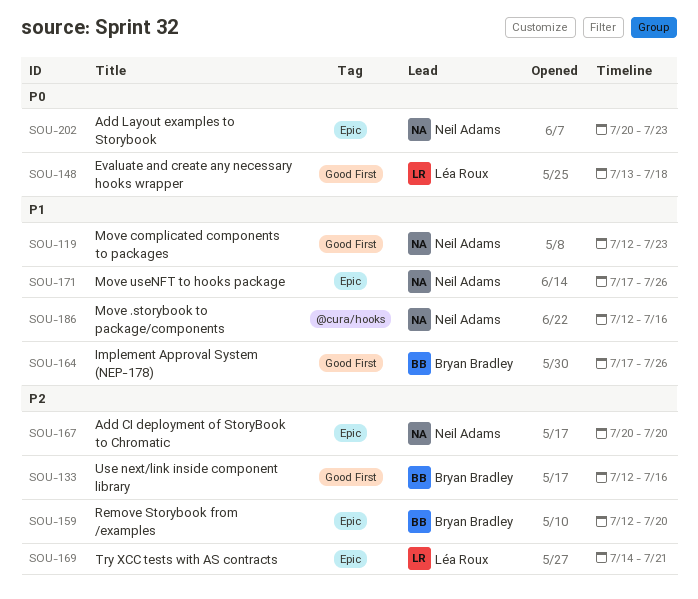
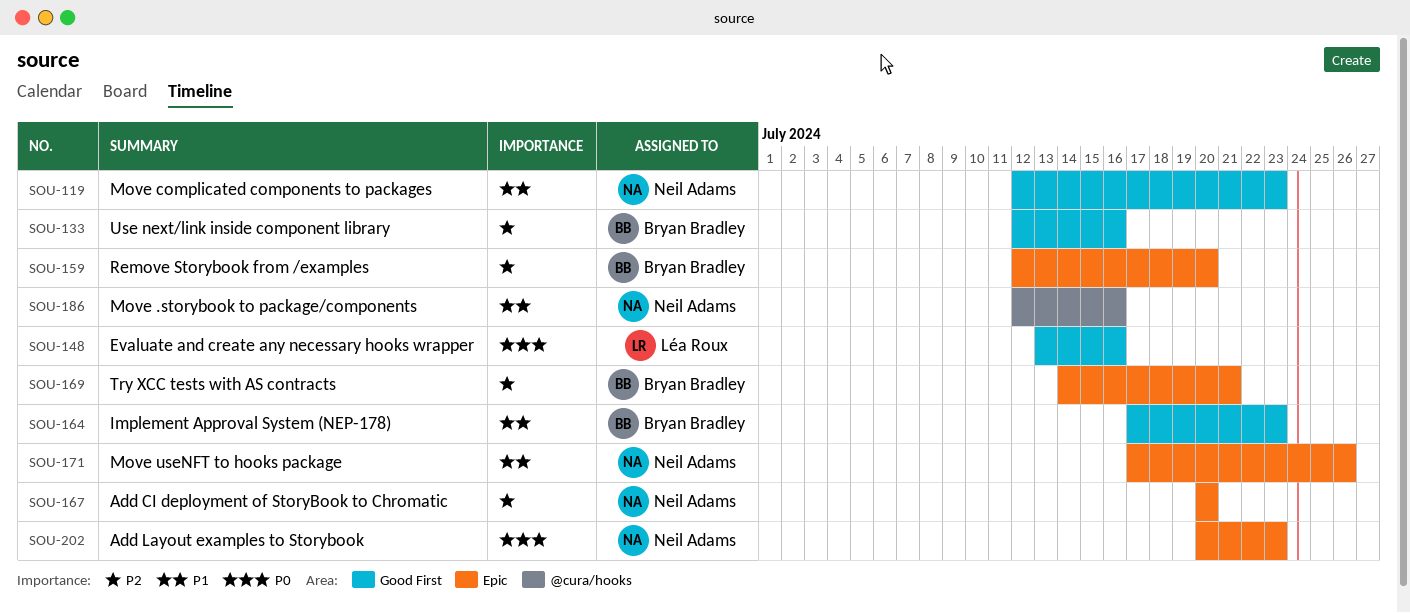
SOU-148, due: Jul 18 -> Jul 16
SOU-164, due: Jul 26 -> Jul 23
SOU-169, owner: Léa Roux -> Bryan Bradley

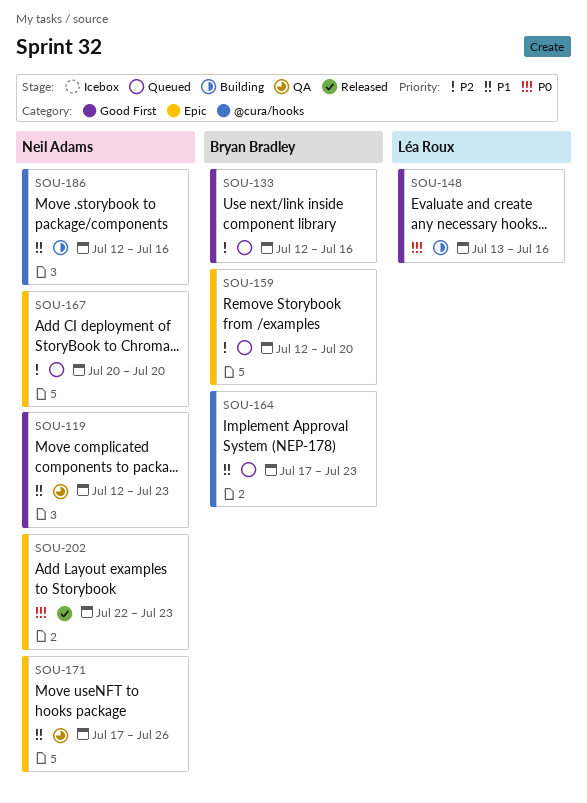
SOU-164, label: Good First -> @cura/hooks
SOU-169: present -> none
SOU-202, start: Jul 20 -> Jul 22

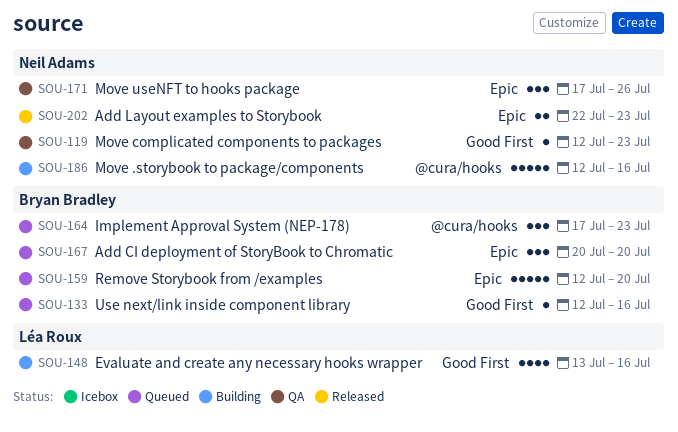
SOU-167, owner: Neil Adams -> Bryan Bradley

